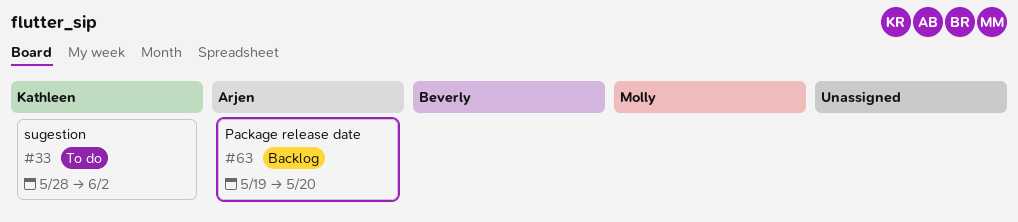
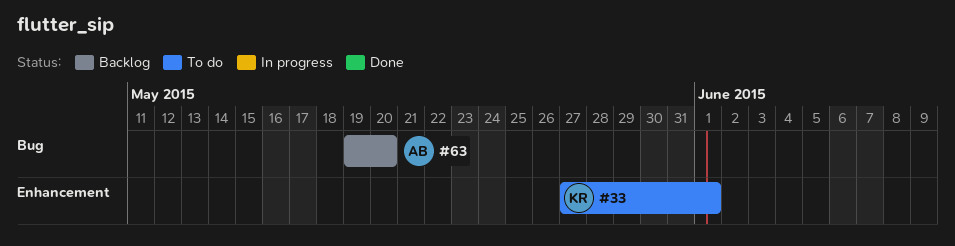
#33, start: May 28 -> May 27
#33, due: Jun 2 -> Jun 1

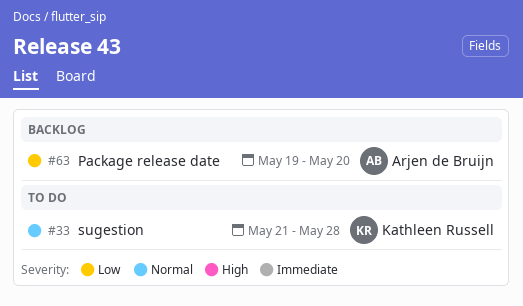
#33, start: May 27 -> May 21
#33, due: Jun 1 -> May 28

